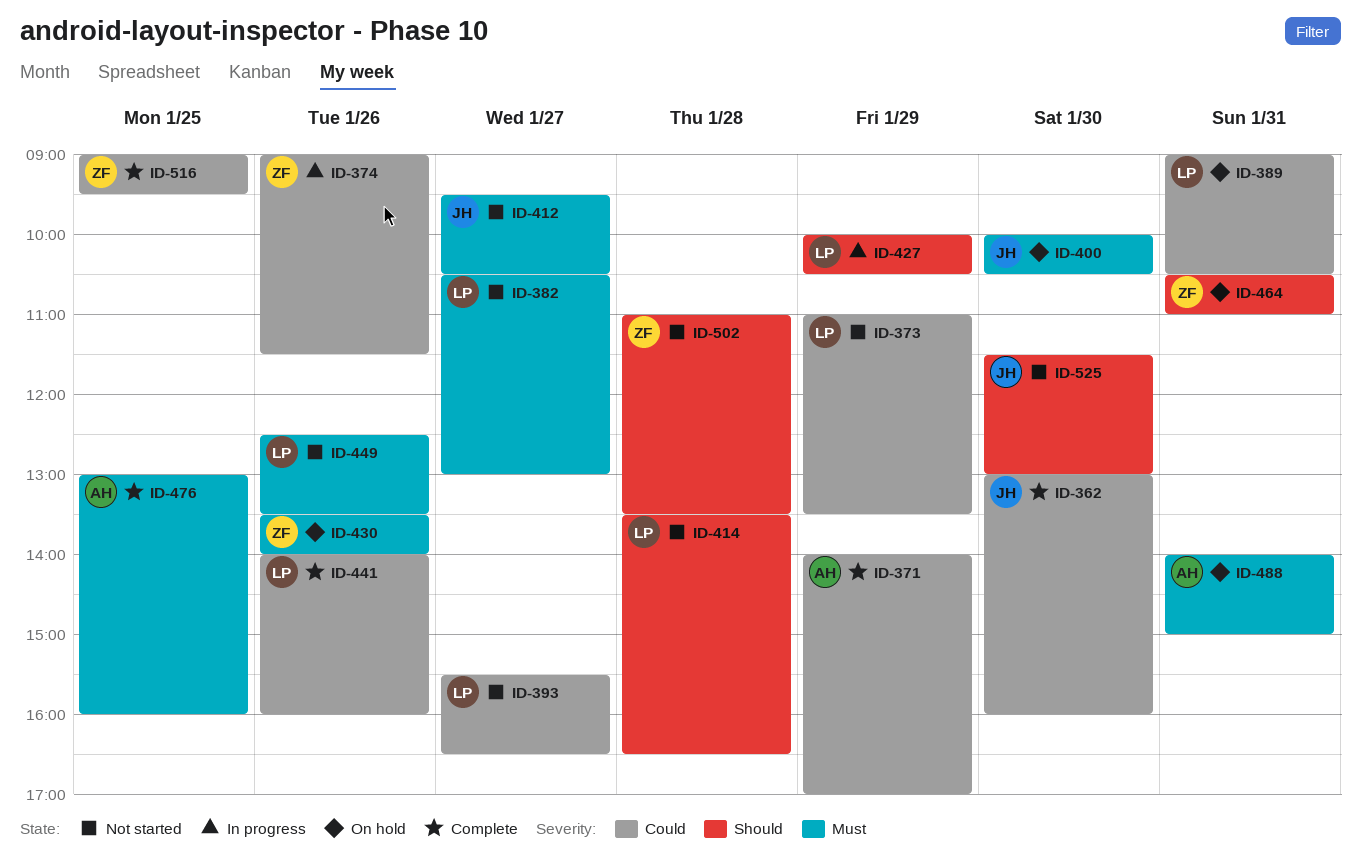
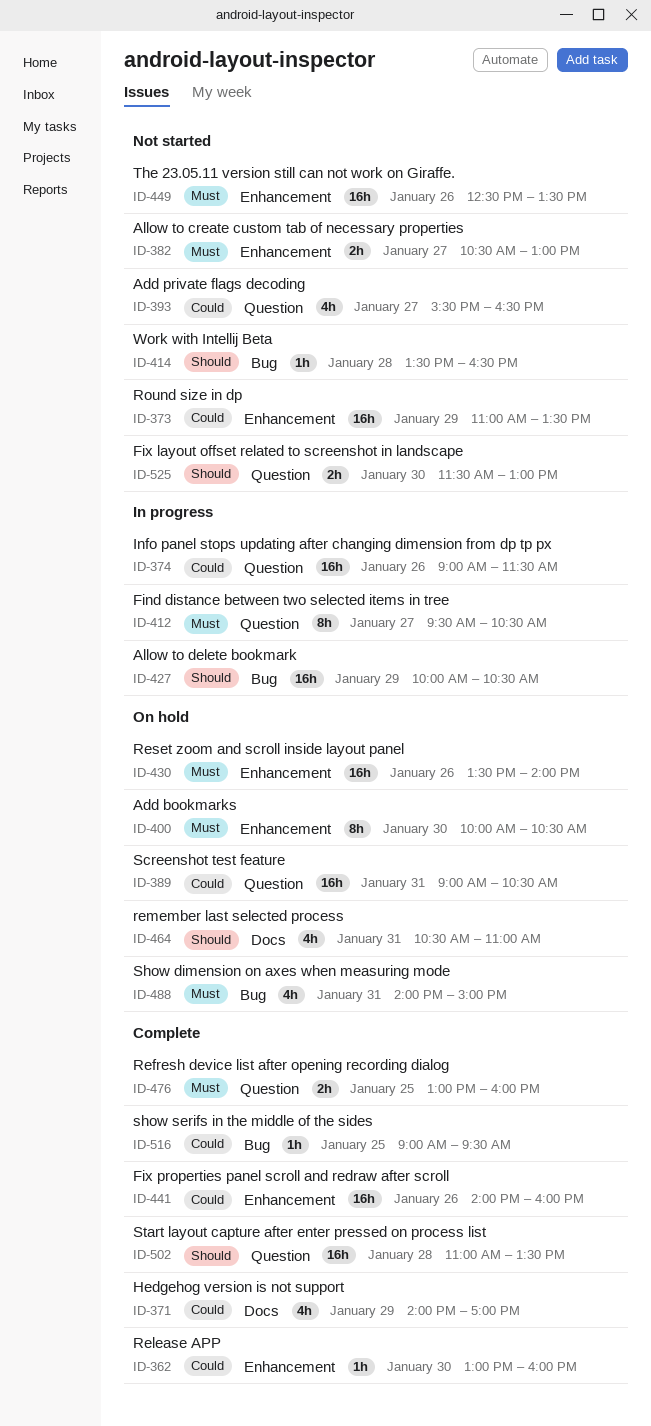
ID-412, status: Not started -> In progress
ID-502, status: Not started -> Complete

